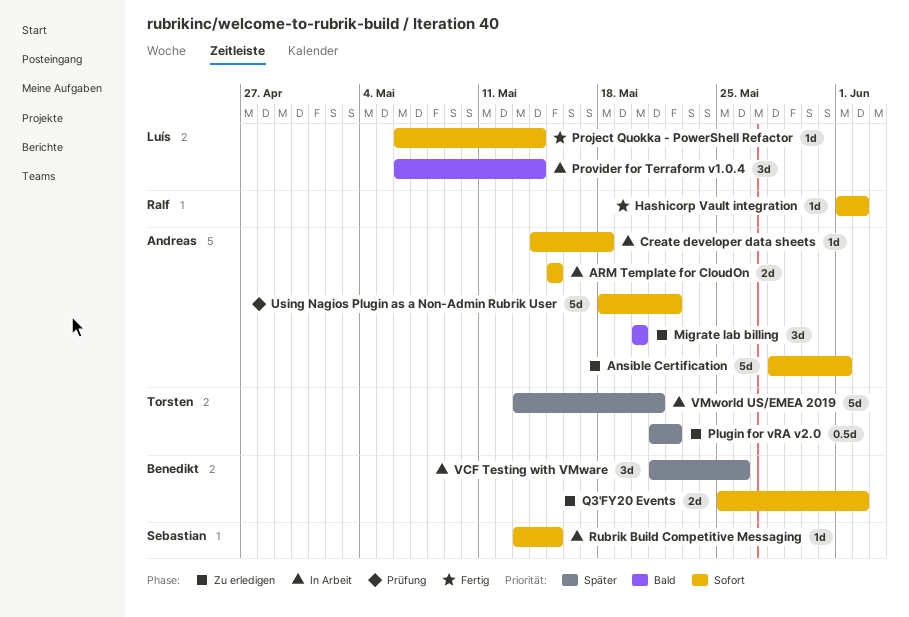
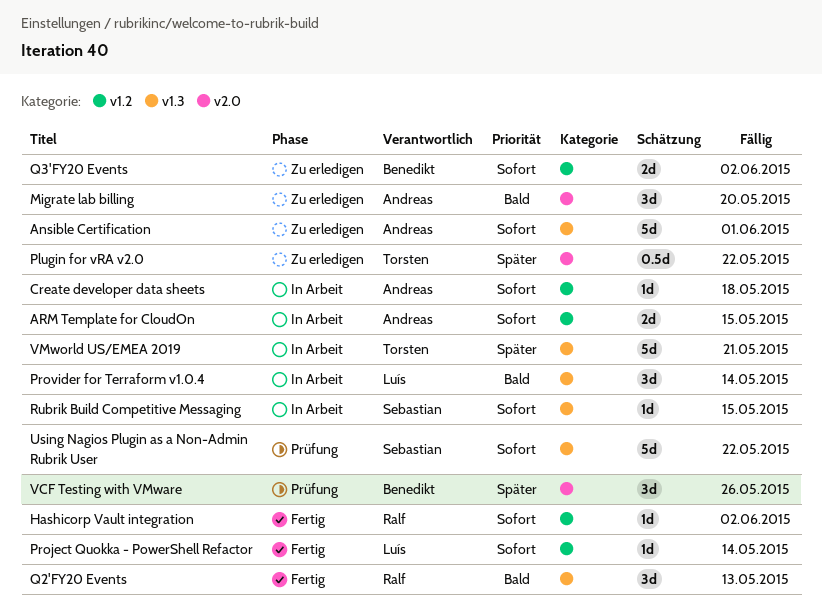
Q2'FY20 Events: none -> present
Using Nagios Plugin as a Non-Admin Rubrik User, owner: Andreas -> Sebastian
VCF Testing with VMware, status: In Arbeit -> Prüfung

